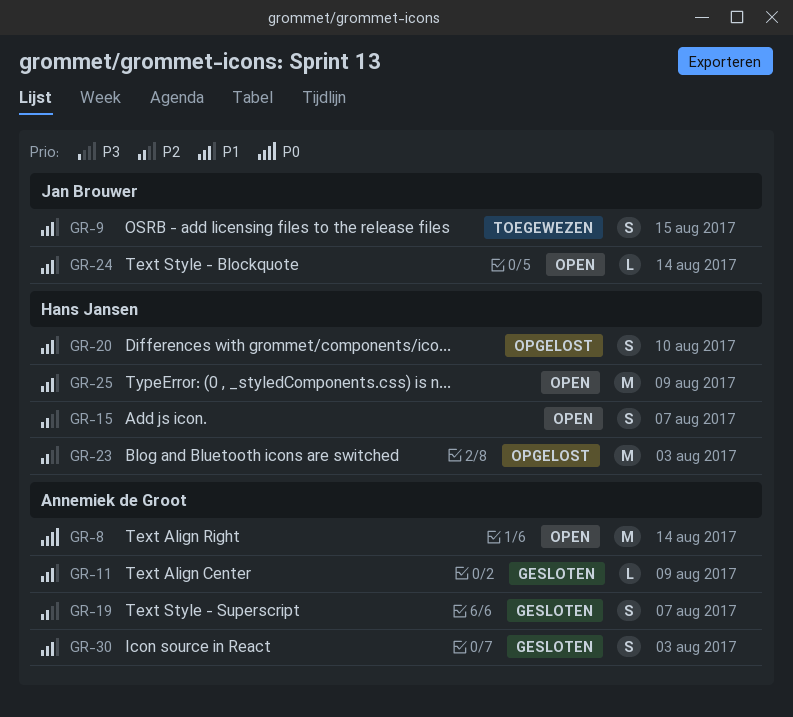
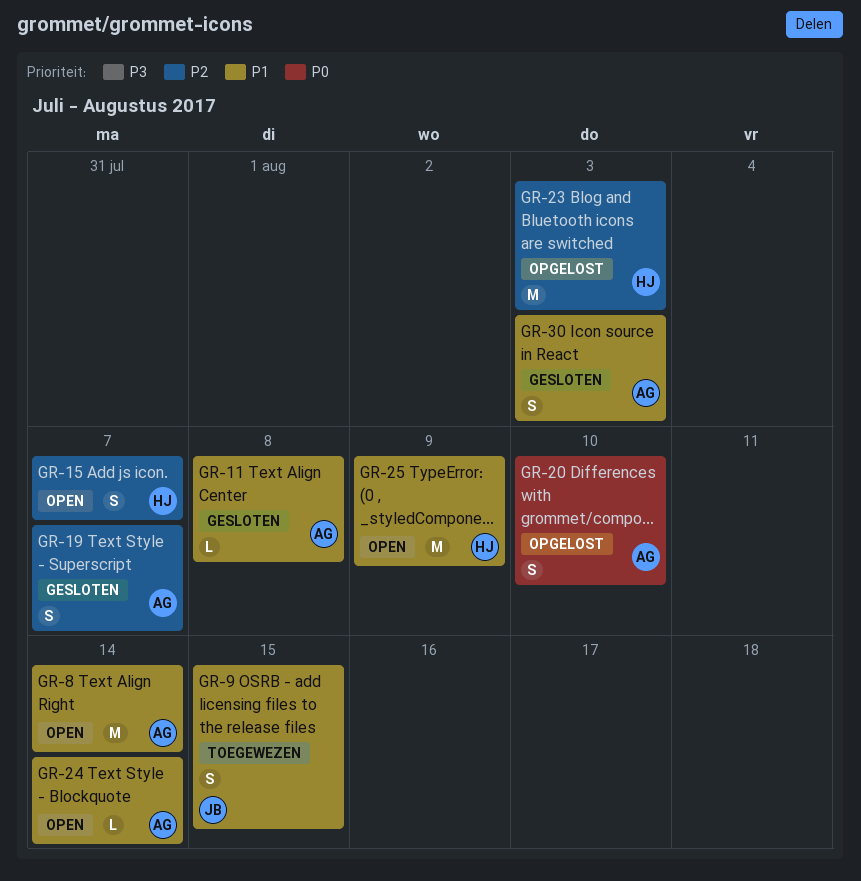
GR-8, priority: P0 -> P1
GR-11, due: Aug 9 -> Aug 8
GR-20, owner: Hans Jansen -> Annemiek de Groot
GR-20, priority: P1 -> P0
GR-24, owner: Jan Brouwer -> Annemiek de Groot

